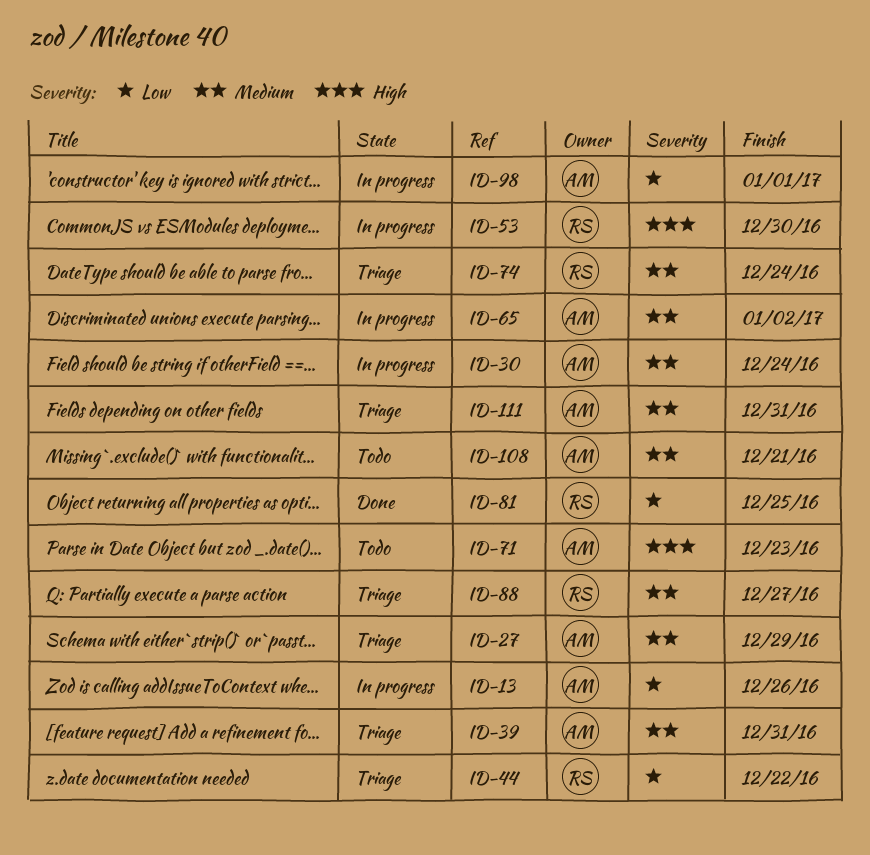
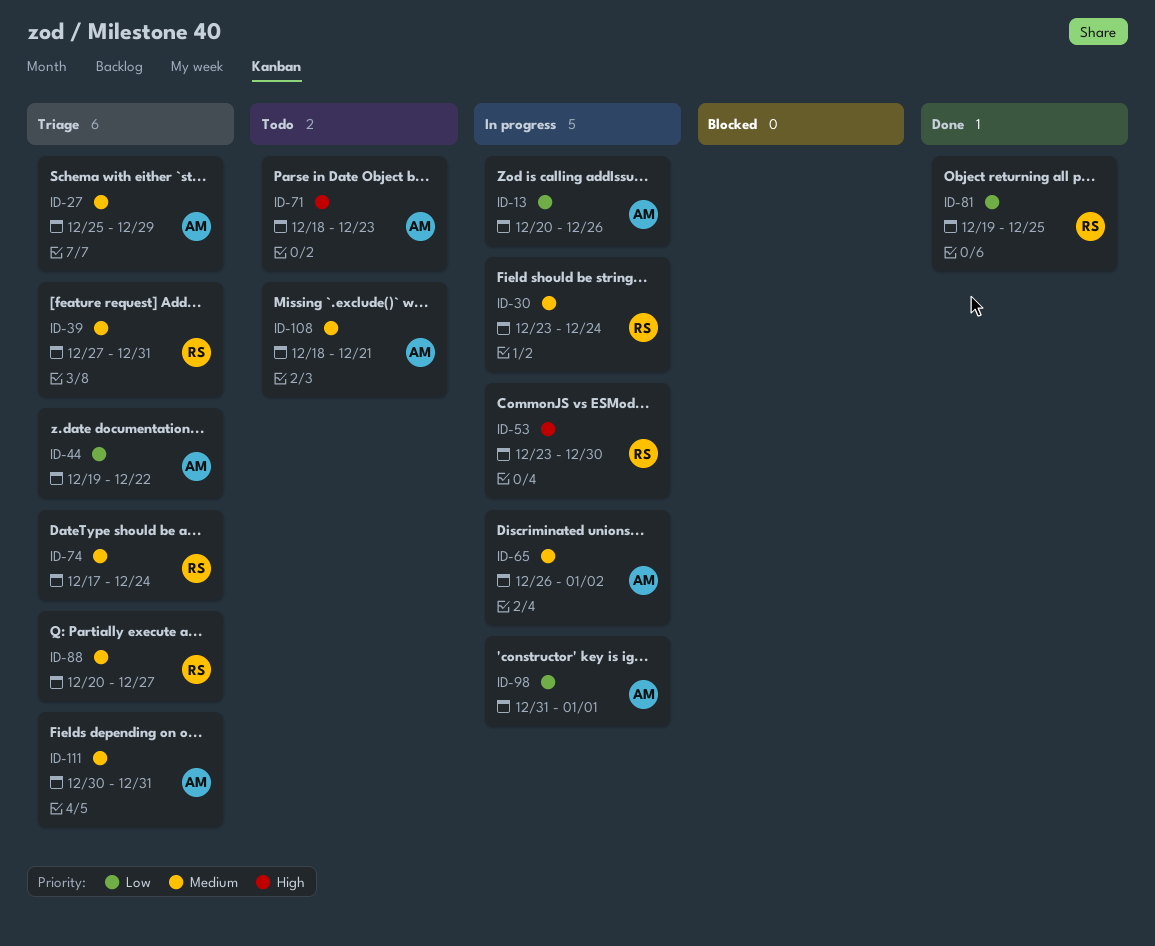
ID-30, owner: AM -> RS
ID-39, owner: AM -> RS
ID-44, owner: RS -> AM

